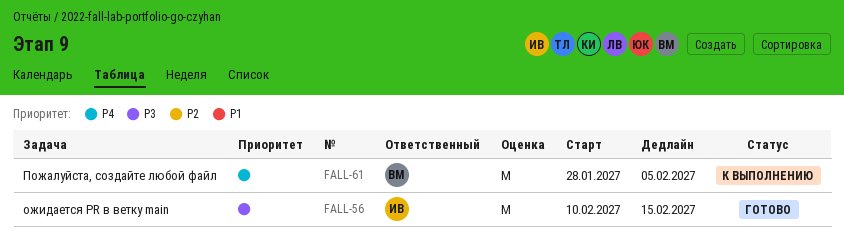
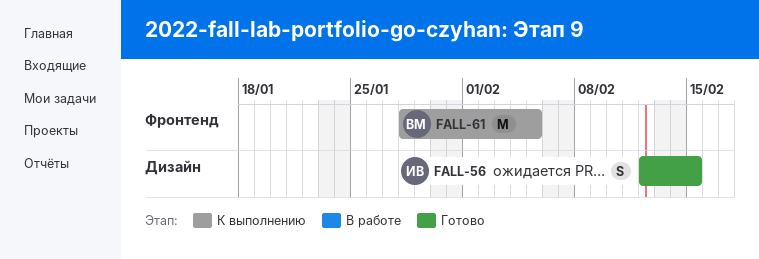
FALL-56, estimate: M -> S
FALL-56, start: Feb 10 -> Feb 12

